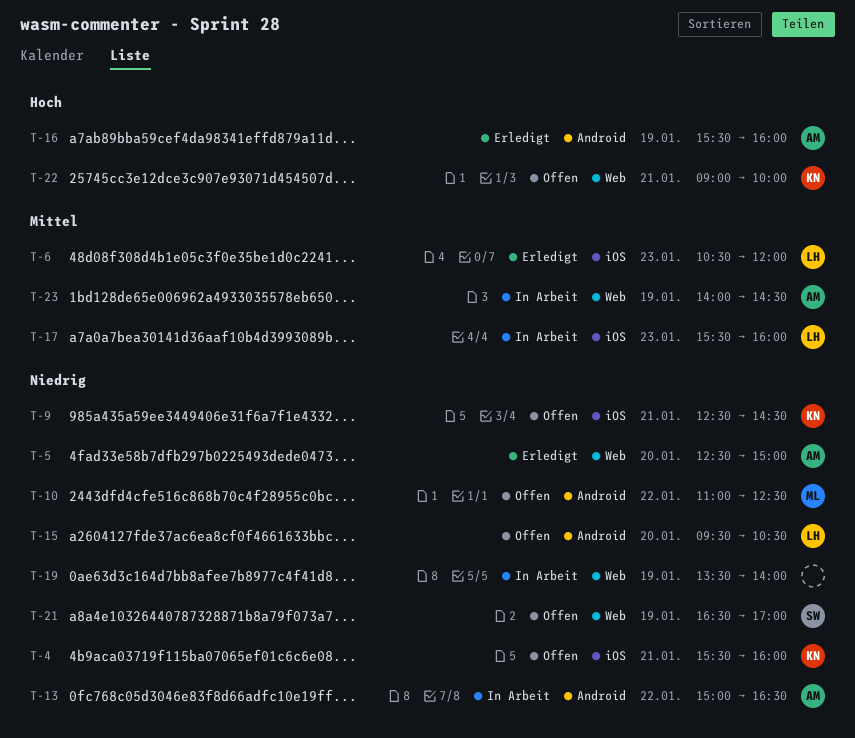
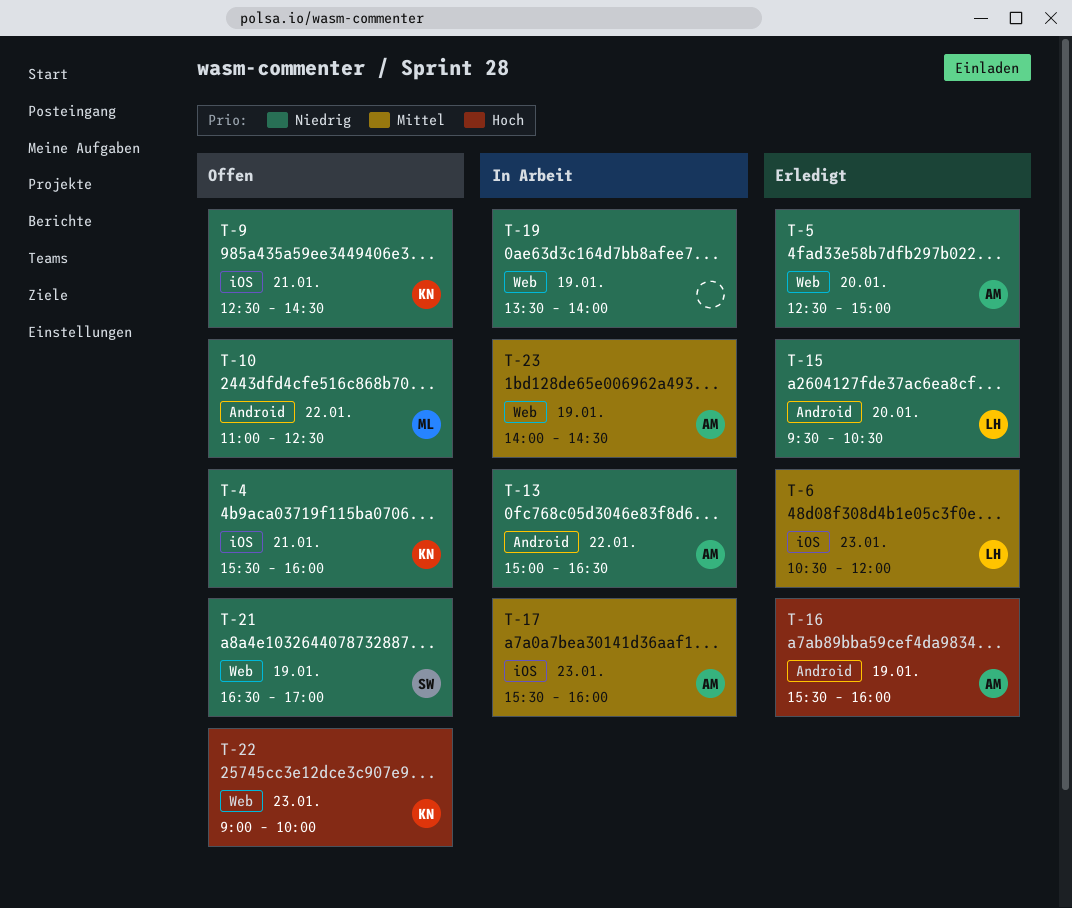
T-15, status: Offen -> Erledigt
T-17, owner: LH -> AM
T-22, day: Jan 21 -> Jan 23

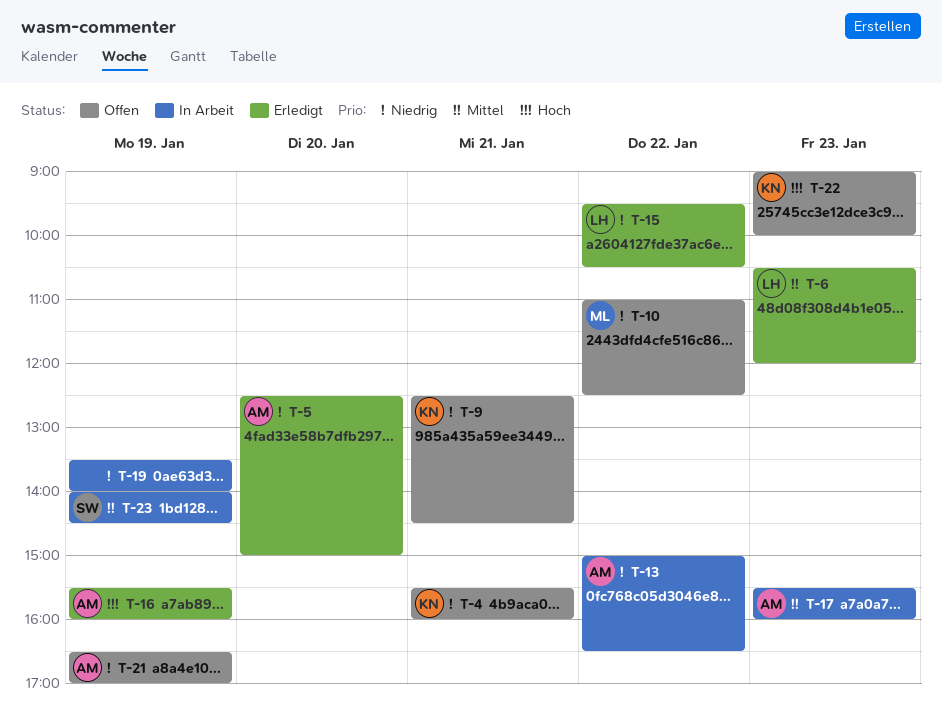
T-15, day: Jan 20 -> Jan 22
T-21, owner: SW -> AM
T-23, owner: AM -> SW

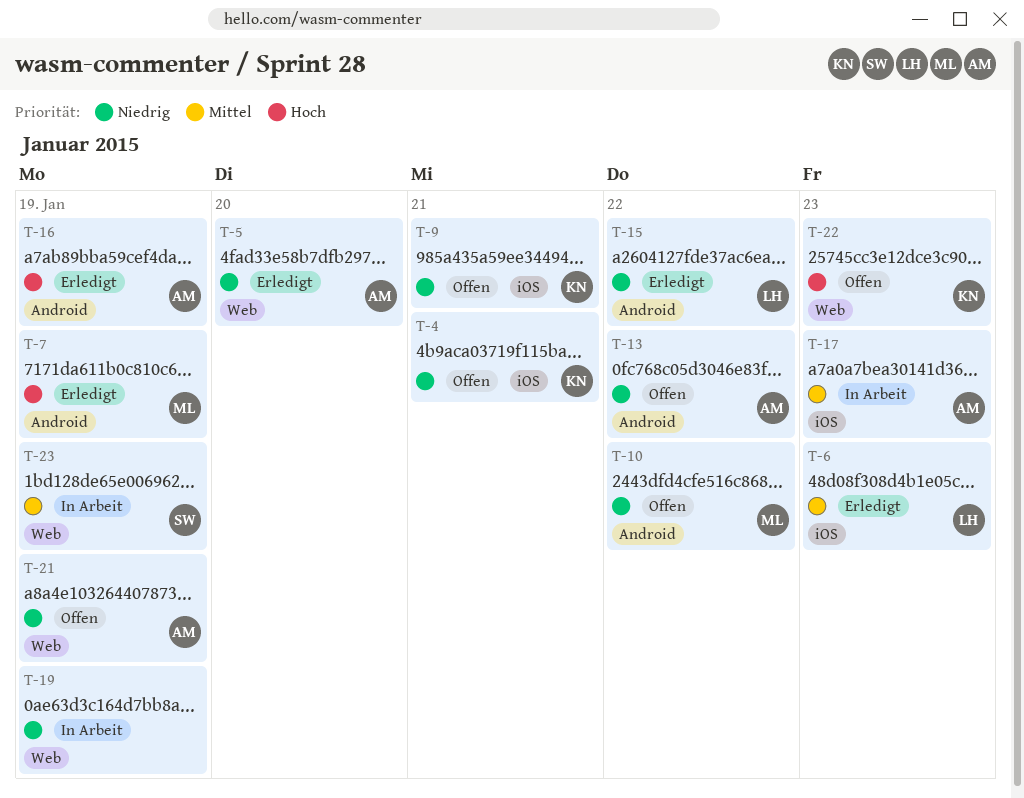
T-7: none -> present
T-13, status: In Arbeit -> Offen

